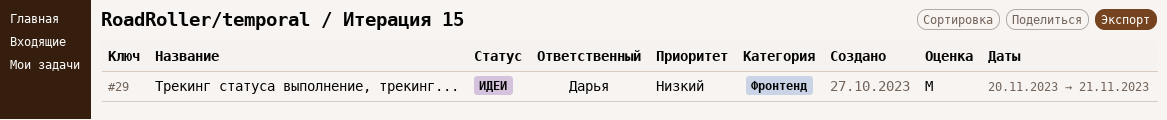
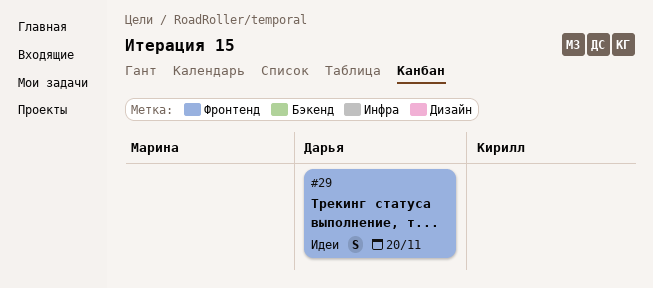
#29, estimate: M -> S
#29, due: Nov 21 -> Nov 20

